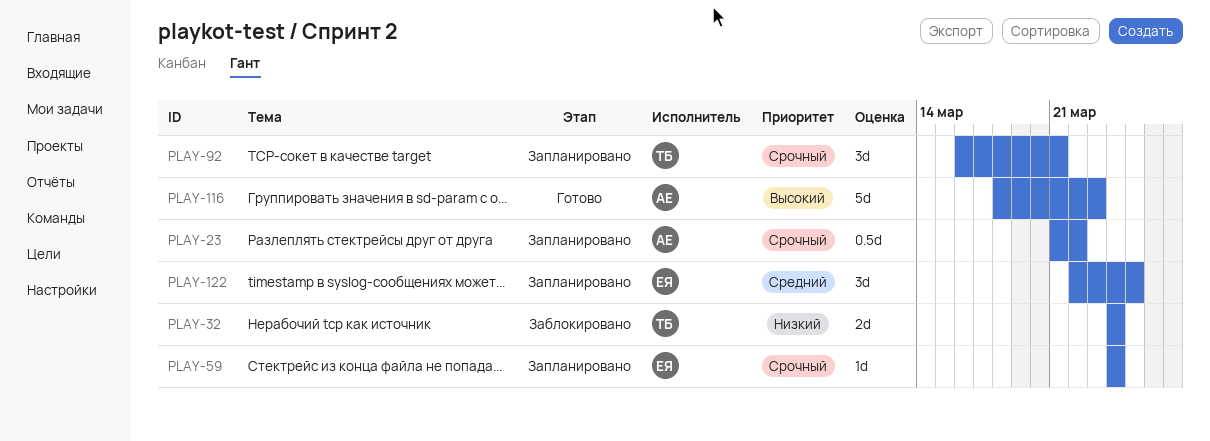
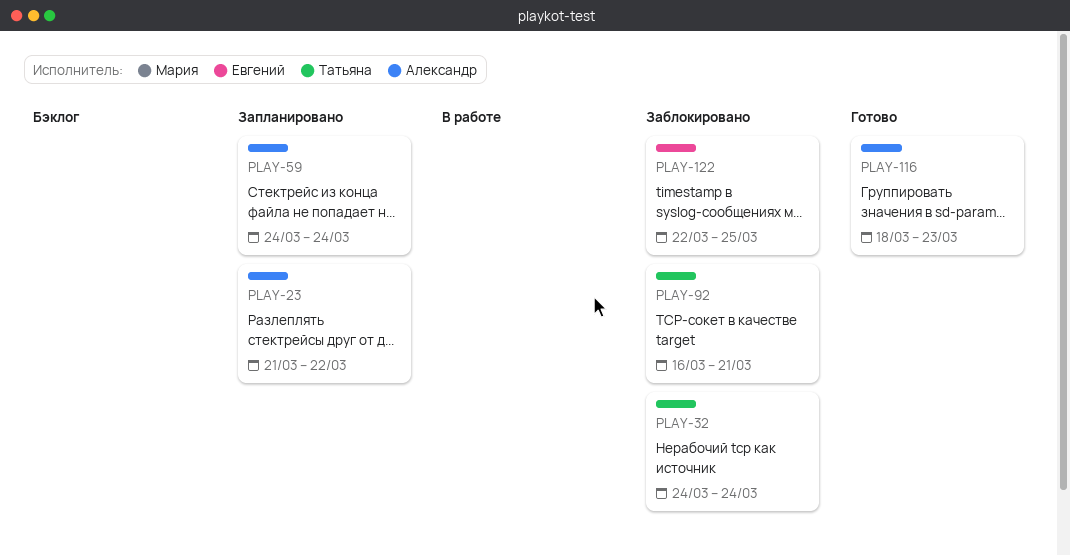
PLAY-59, owner: Евгений -> Александр
PLAY-92, status: Запланировано -> Заблокировано
PLAY-122, status: Запланировано -> Заблокировано

